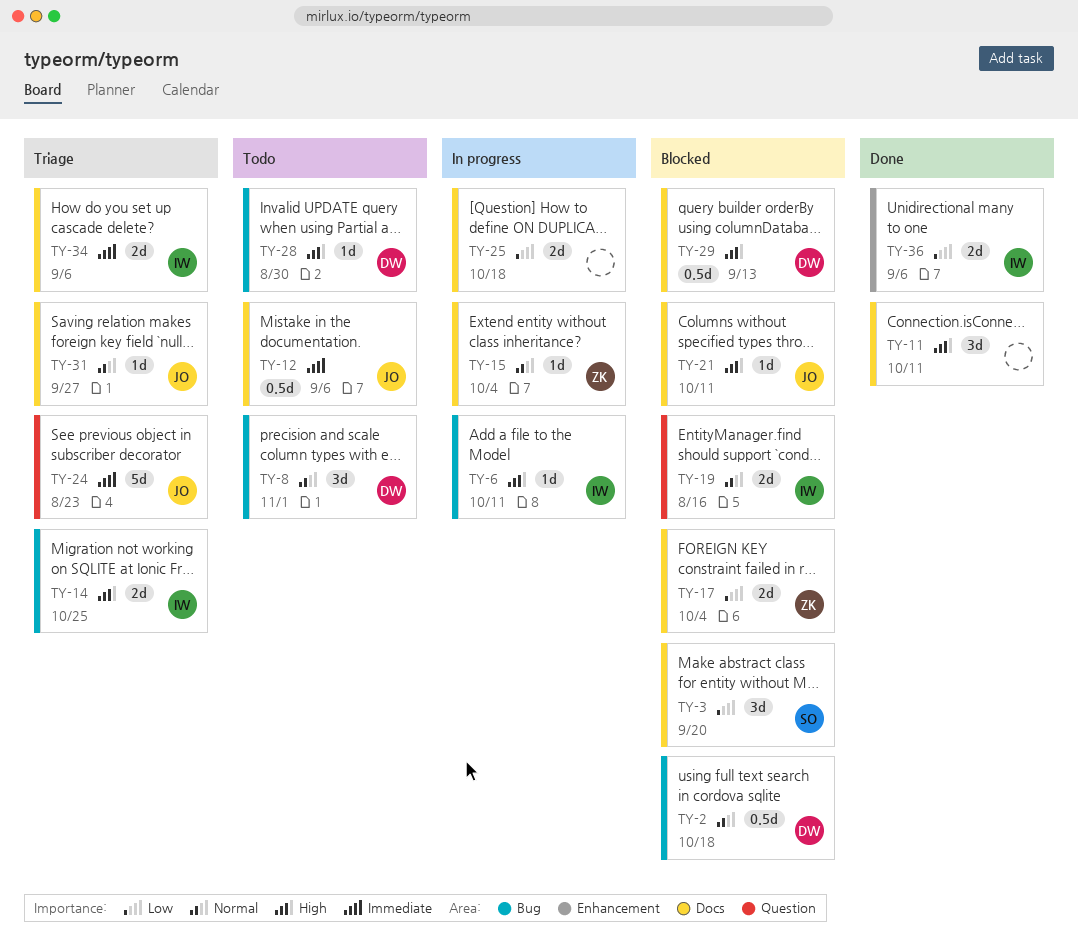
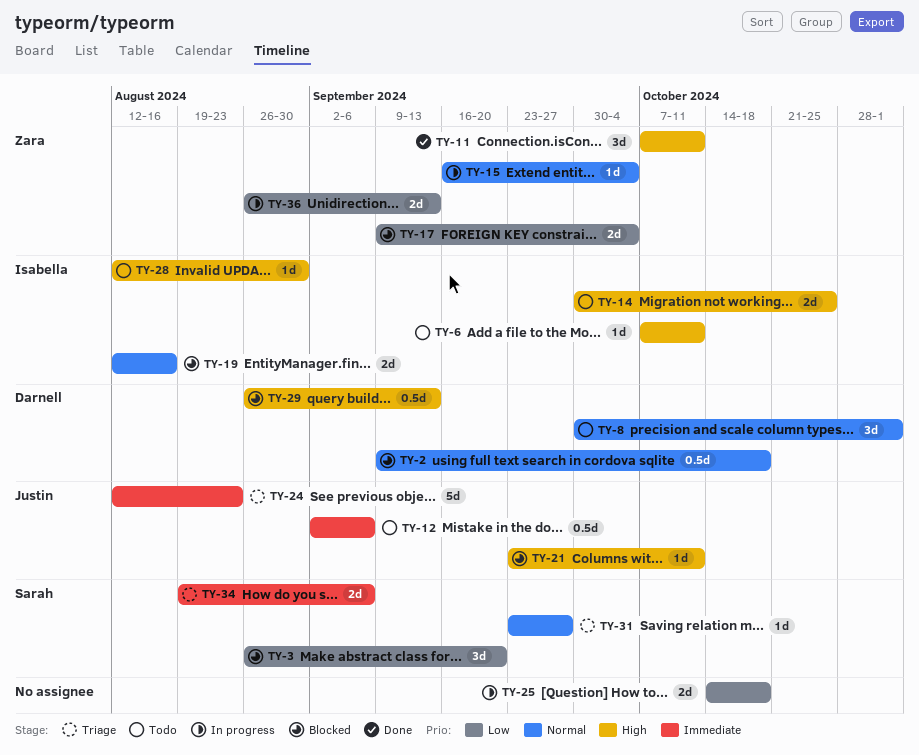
TY-6, status: In progress -> Todo
TY-11, owner: none -> Zara
TY-14, status: Triage -> Todo
TY-28, owner: Darnell -> Isabella
TY-31, owner: Justin -> Sarah
TY-34, owner: Isabella -> Sarah
TY-36, status: Done -> In progress
TY-36, owner: Isabella -> Zara
TY-36, due: Sep 6 -> Sep 13

